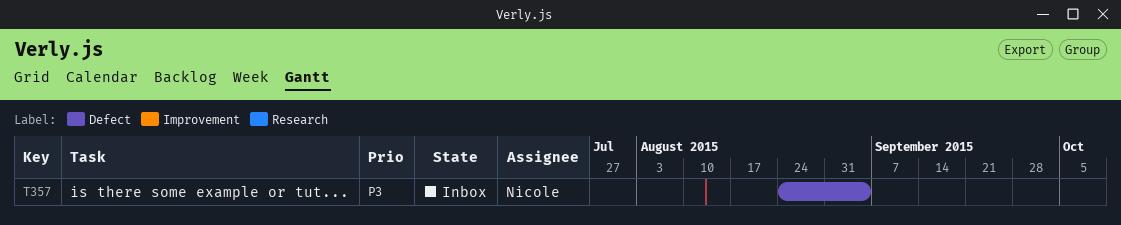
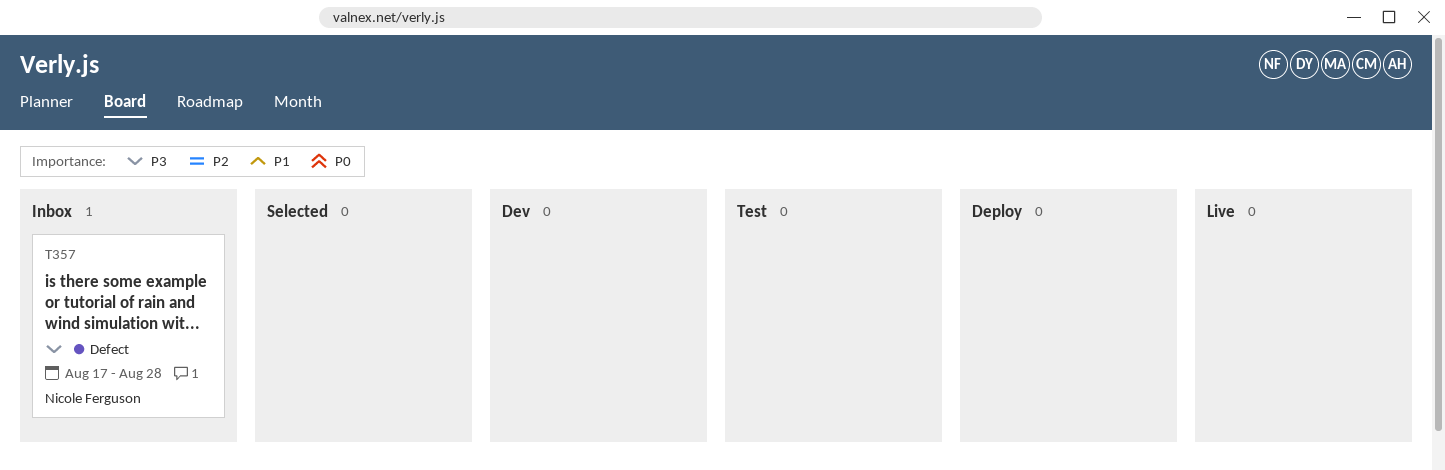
T357, start: Aug 24 -> Aug 17
T357, due: Sep 4 -> Aug 28

